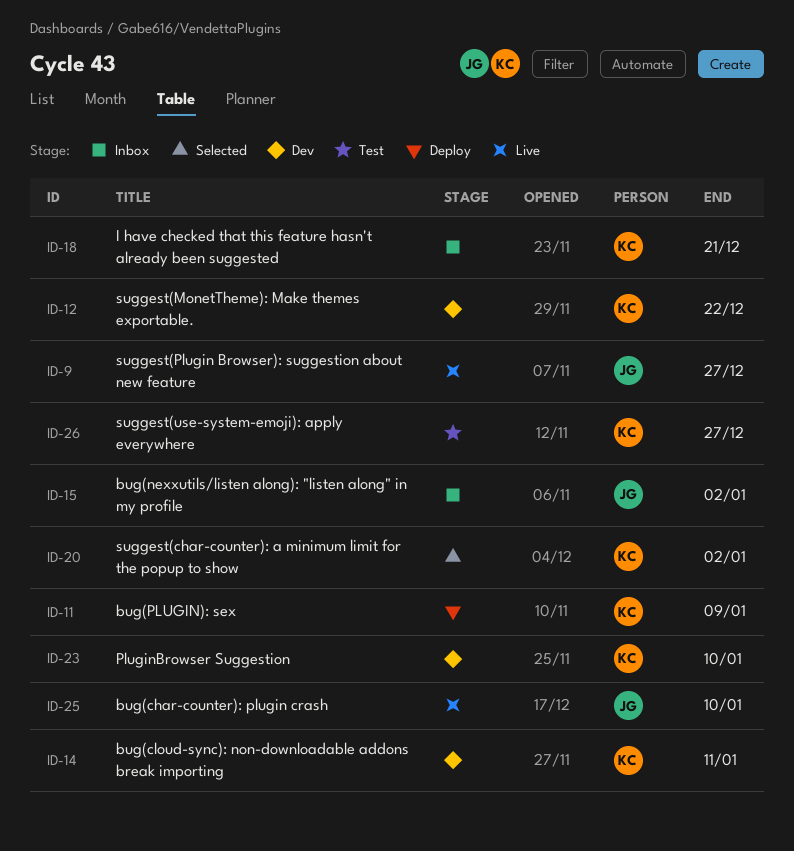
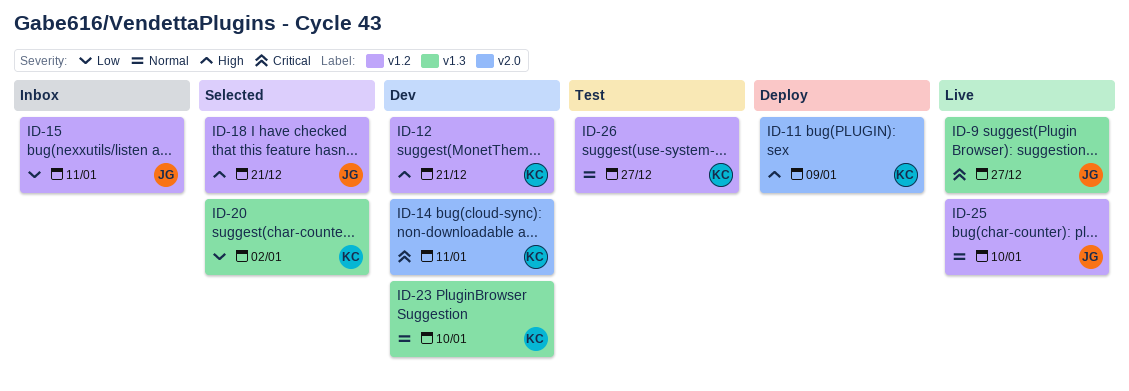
ID-12, due: Dec 22 -> Dec 21
ID-15, due: Jan 2 -> Jan 11
ID-18, status: Inbox -> Selected
ID-18, owner: KC -> JG

